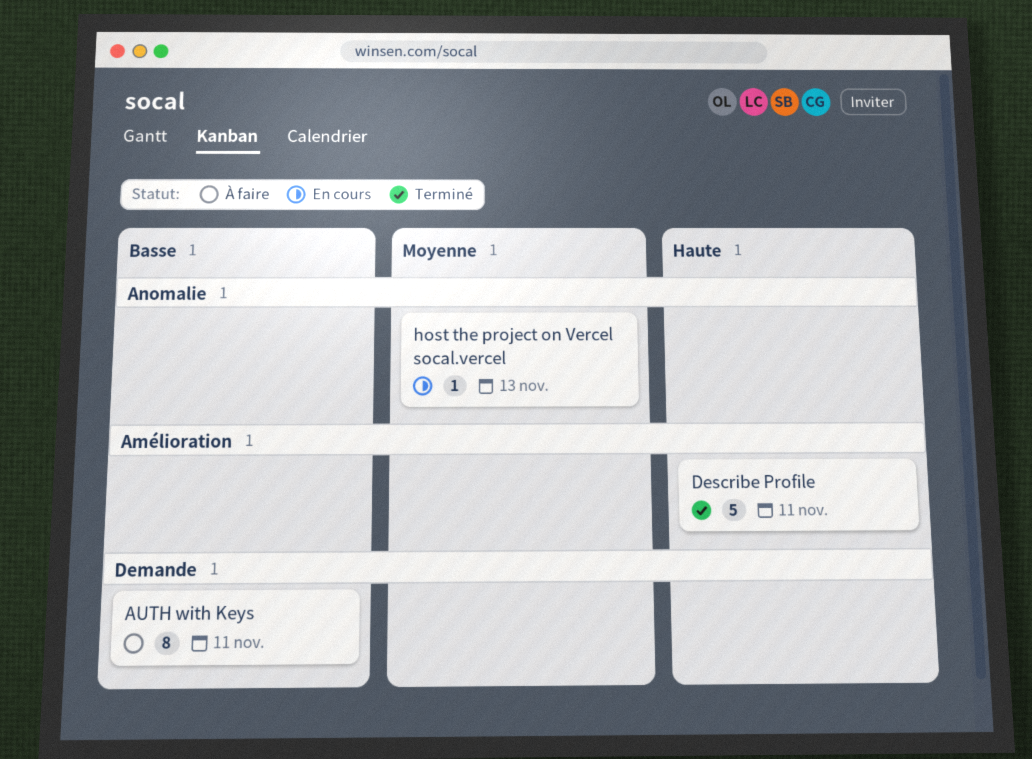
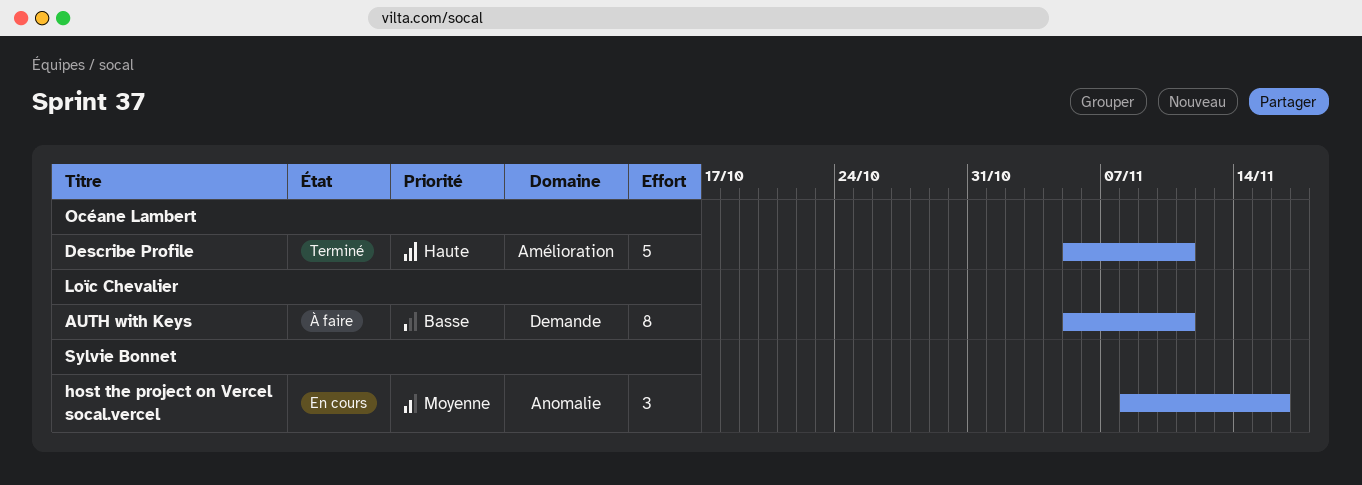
host the project on Vercel socal.vercel, estimate: 1 -> 3
host the project on Vercel socal.vercel, due: Nov 13 -> Nov 16

